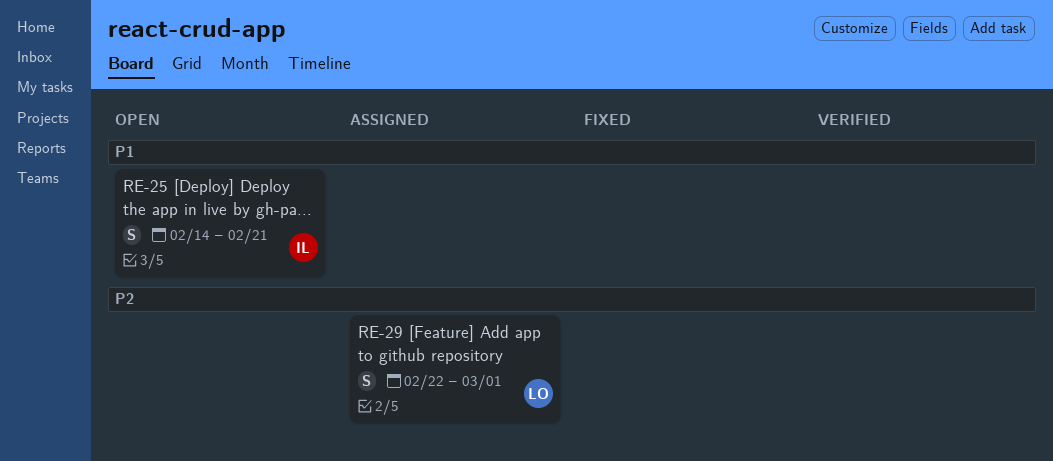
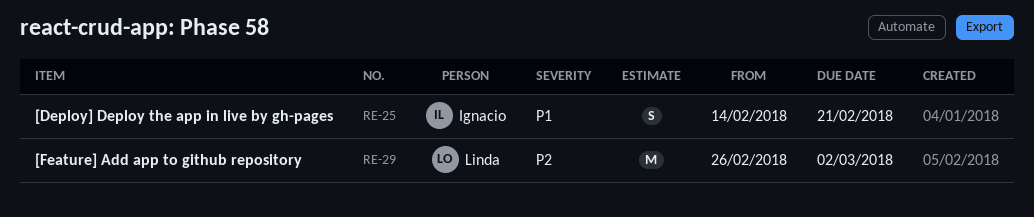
RE-29, estimate: S -> M
RE-29, start: Feb 22 -> Feb 26
RE-29, due: Mar 1 -> Mar 2

